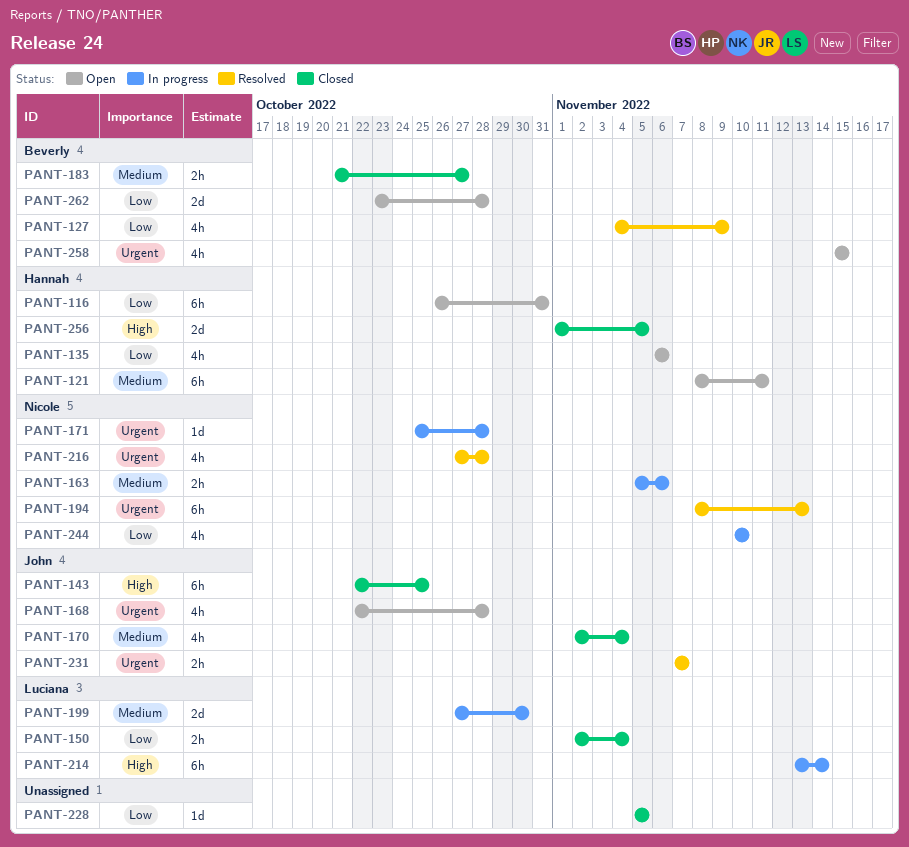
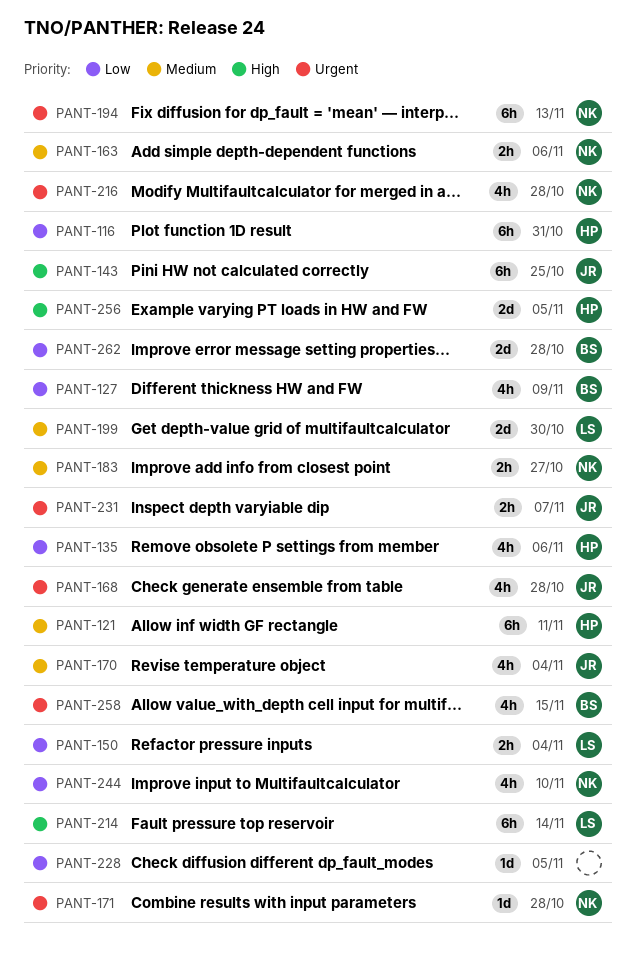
PANT-183, owner: Beverly -> Nicole

